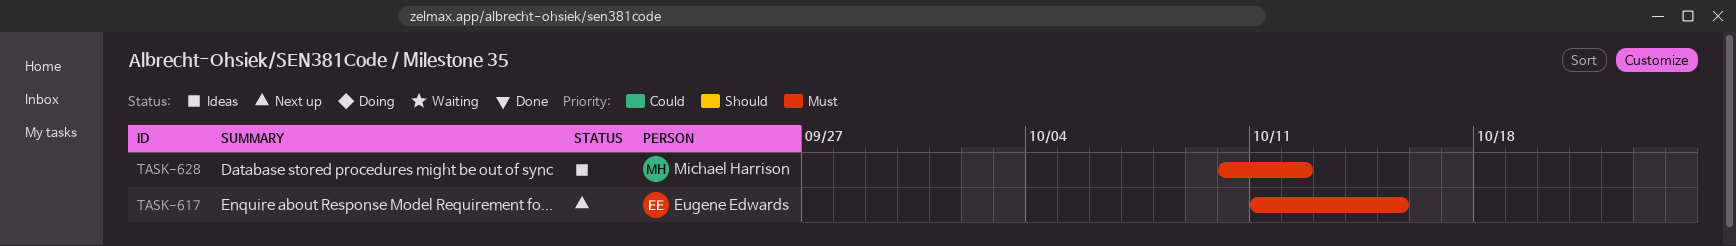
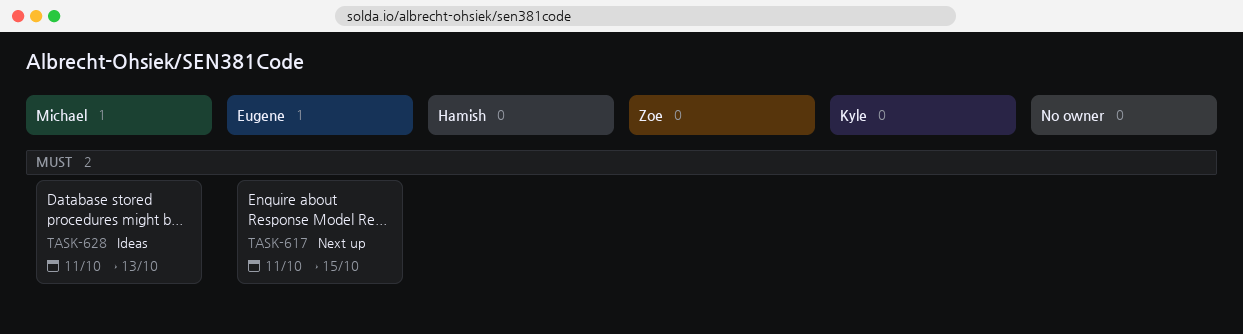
TASK-628, start: Oct 10 -> Oct 11
TASK-628, due: Oct 12 -> Oct 13

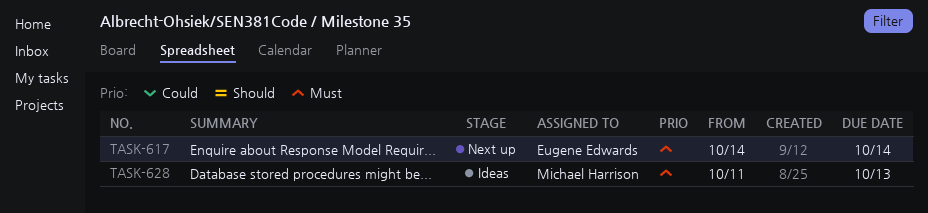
TASK-617, start: Oct 11 -> Oct 14
TASK-617, due: Oct 15 -> Oct 14

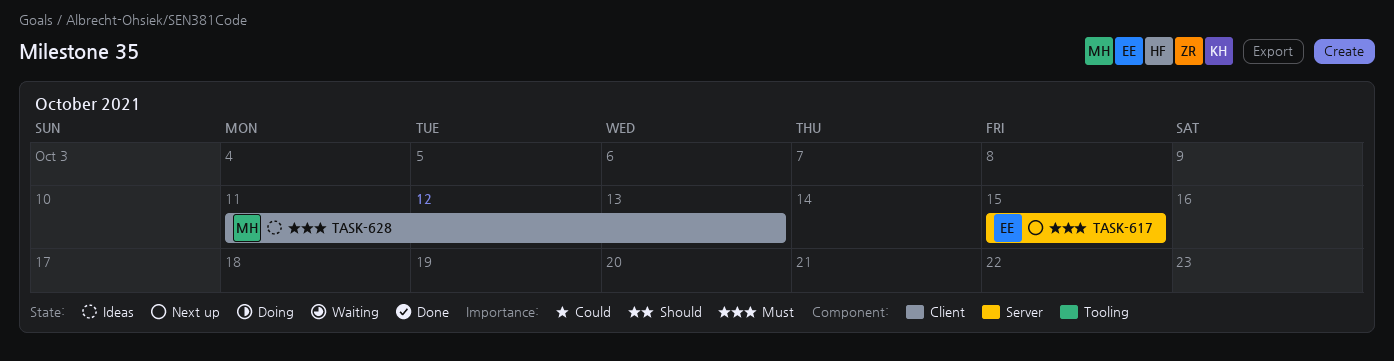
TASK-617, start: Oct 14 -> Oct 15
TASK-617, due: Oct 14 -> Oct 15

